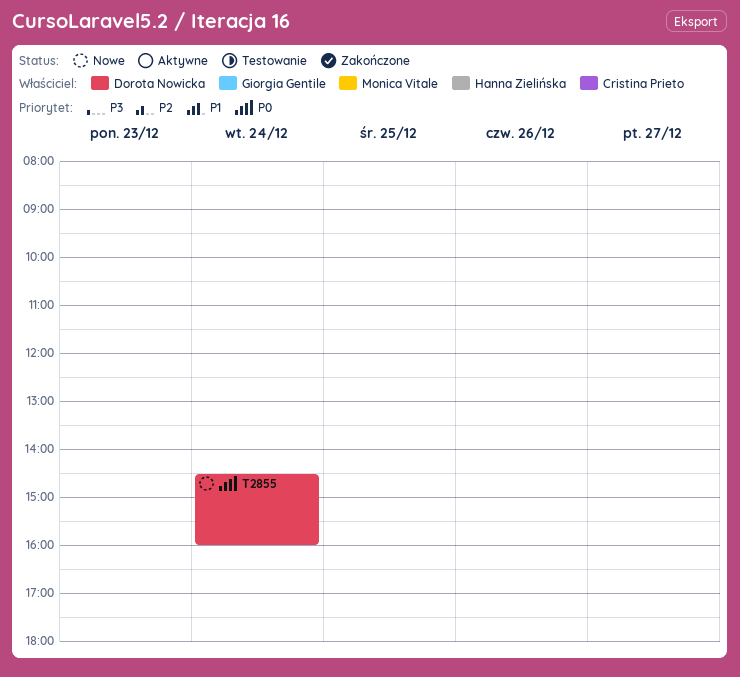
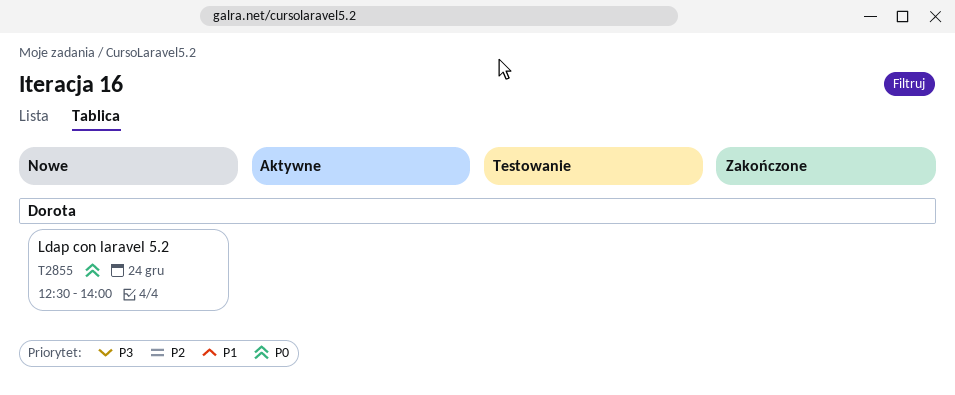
T2855, begins: 14:30 -> 12:30
T2855, ends: 16:00 -> 14:00

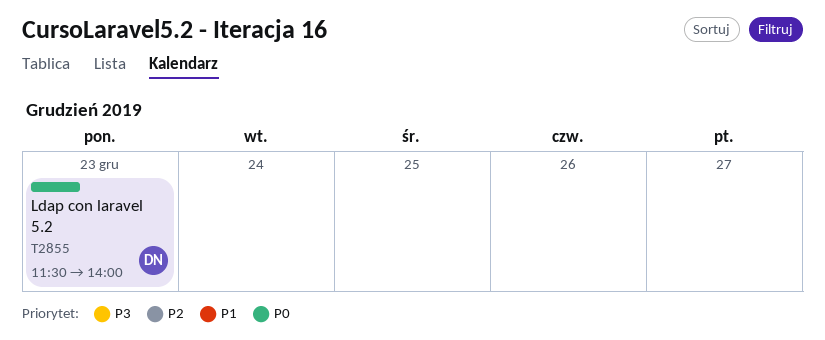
T2855, day: Dec 24 -> Dec 23
T2855, begins: 12:30 -> 11:30

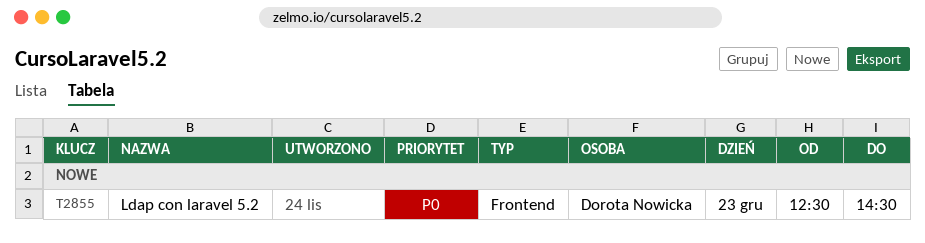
T2855, begins: 11:30 -> 12:30
T2855, ends: 14:00 -> 14:30

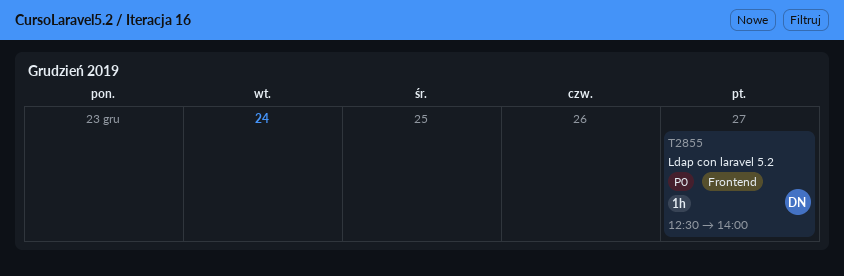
T2855, day: Dec 23 -> Dec 27
T2855, ends: 14:30 -> 14:00

